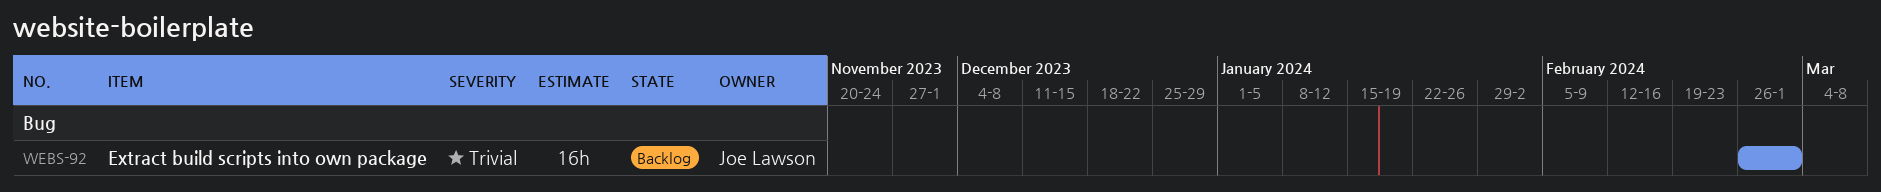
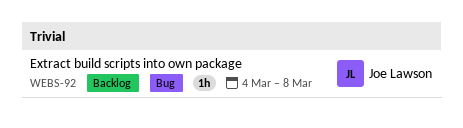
WEBS-92, estimate: 16h -> 1h
WEBS-92, start: Feb 26 -> Mar 4
WEBS-92, due: Mar 1 -> Mar 8

